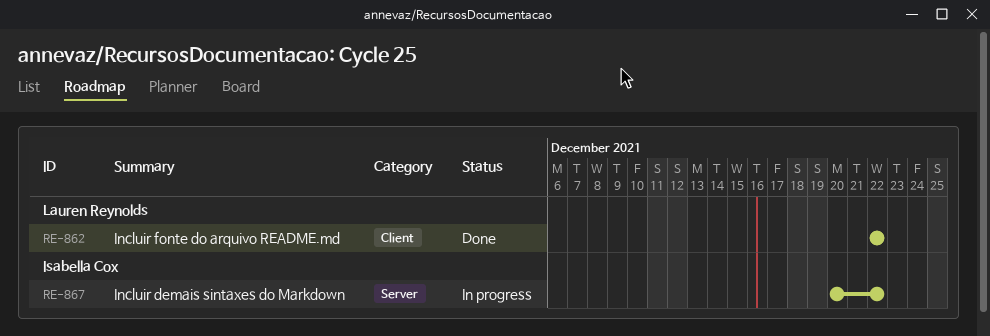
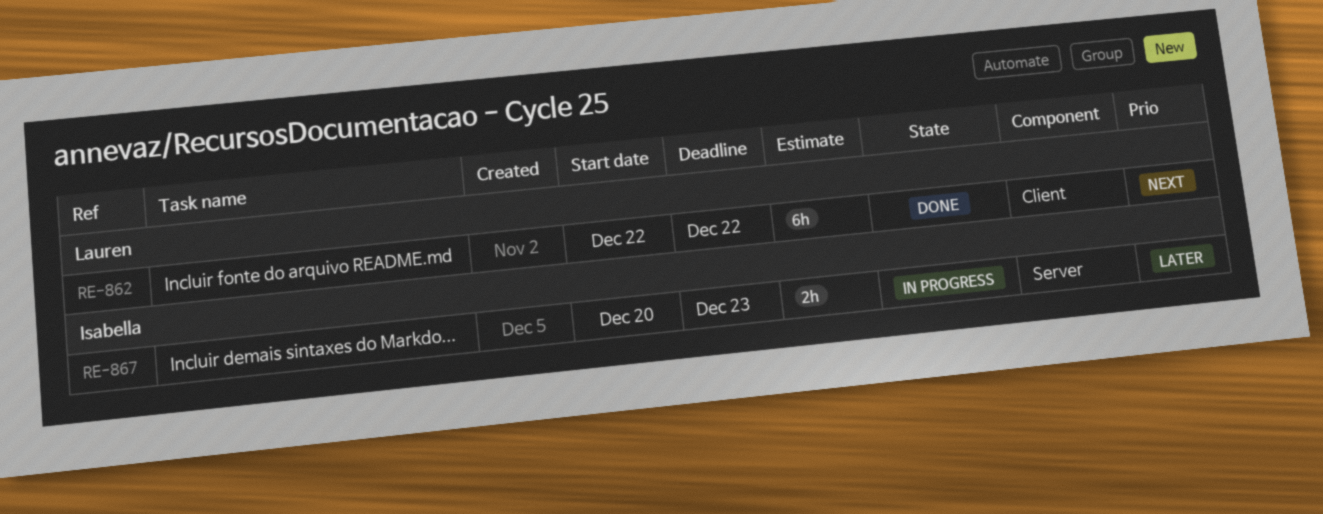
RE-867, due: Dec 22 -> Dec 23

